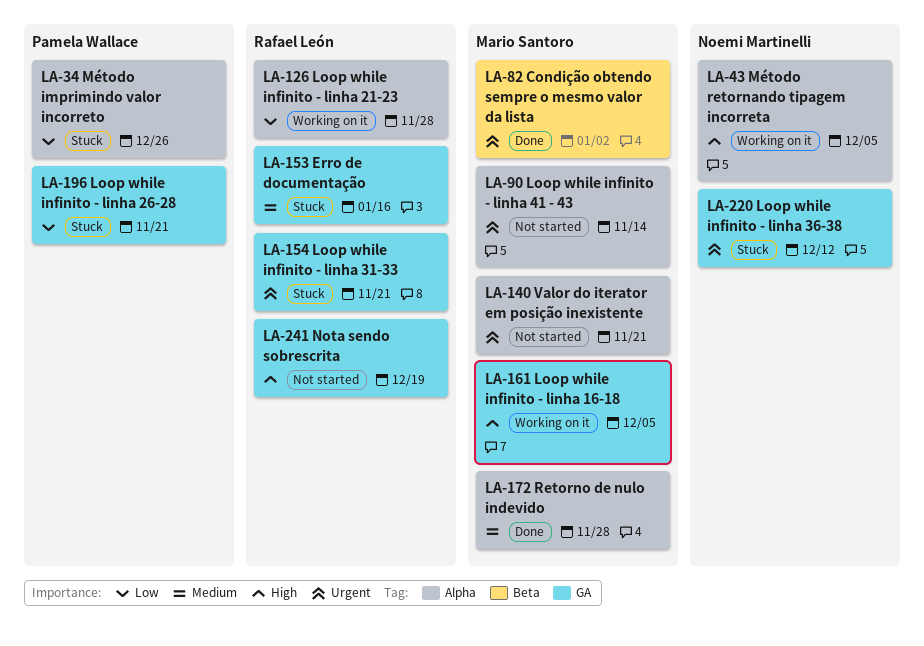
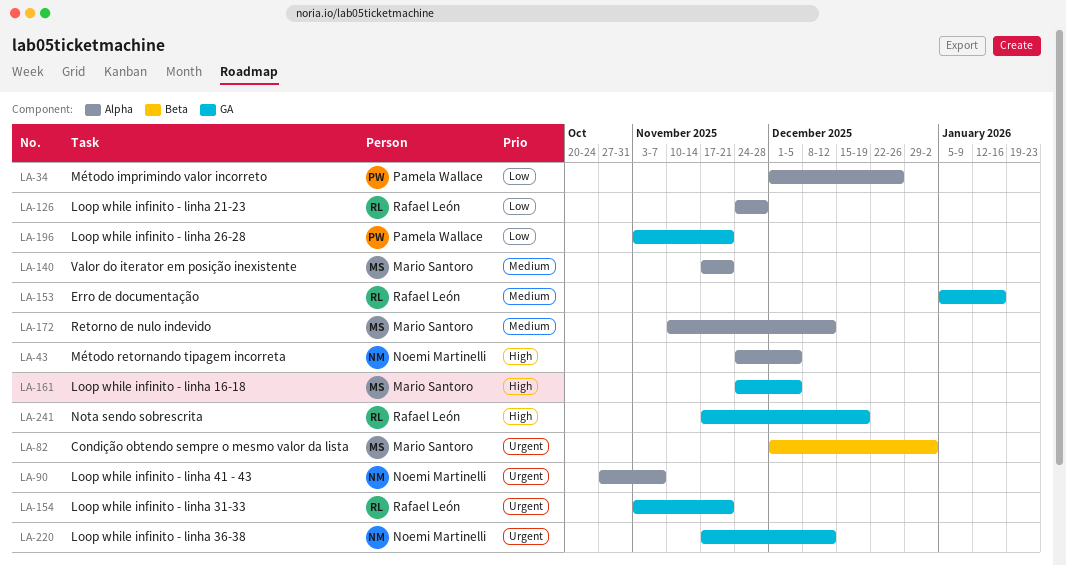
LA-90, owner: Mario Santoro -> Noemi Martinelli
LA-90, due: Nov 14 -> Nov 7
LA-140, priority: Urgent -> Medium
LA-172, due: Nov 28 -> Dec 12

